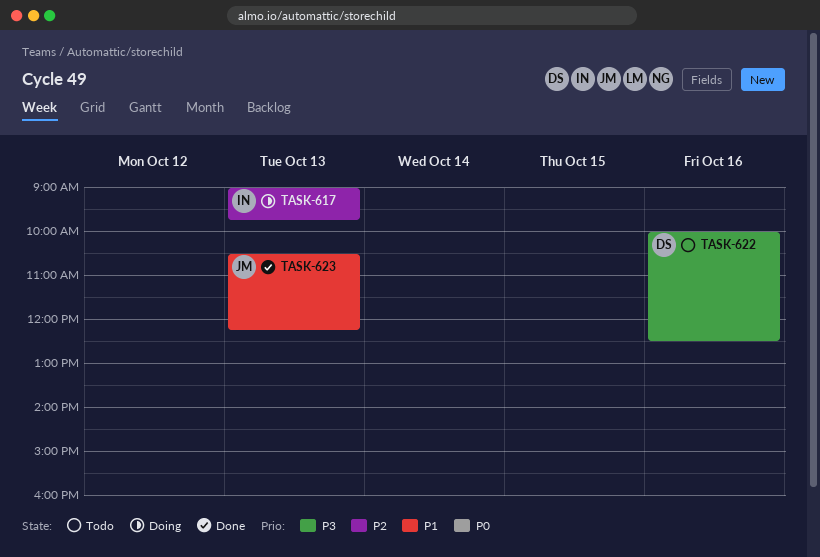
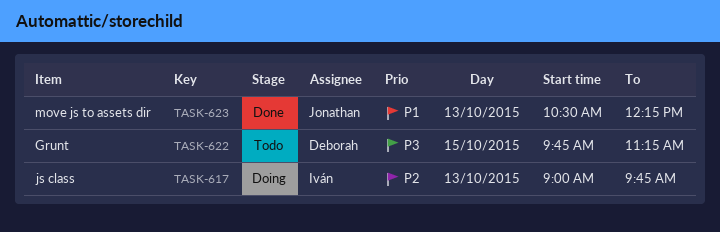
TASK-622, day: Oct 16 -> Oct 15
TASK-622, begins: 10:00 -> 09:45
TASK-622, ends: 12:30 -> 11:15

